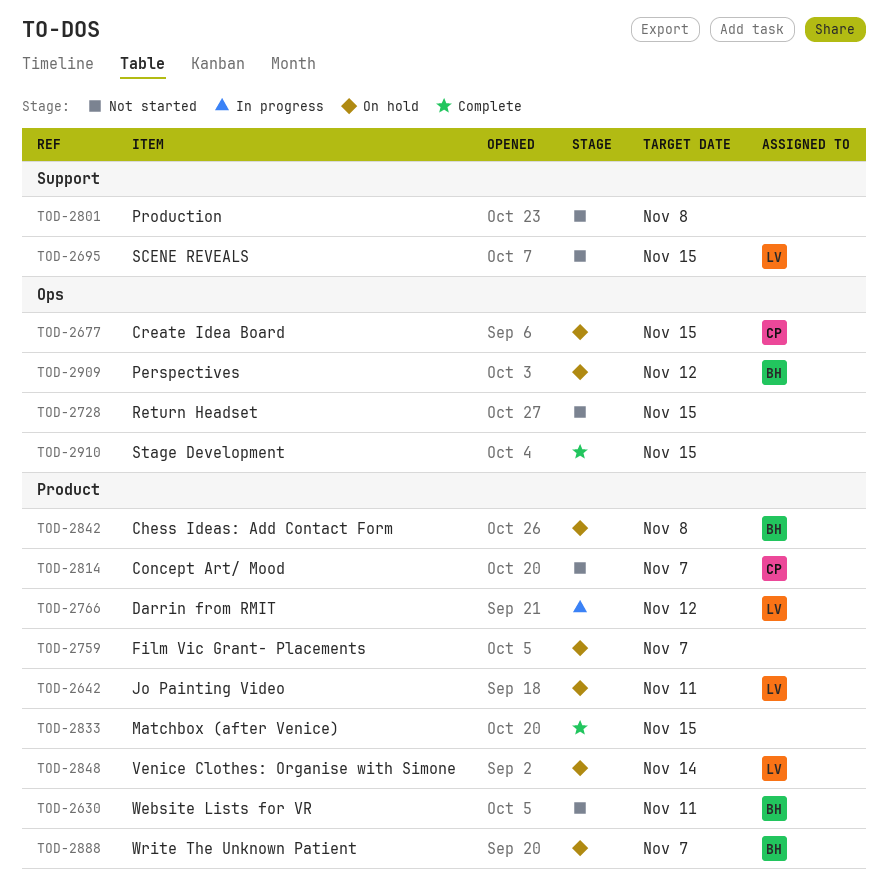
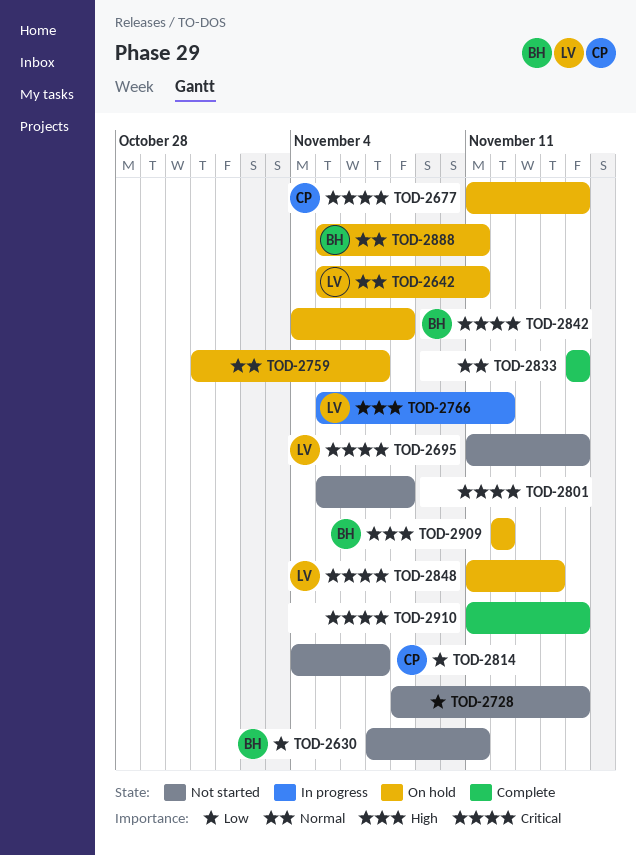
TOD-2888, due: Nov 7 -> Nov 11

